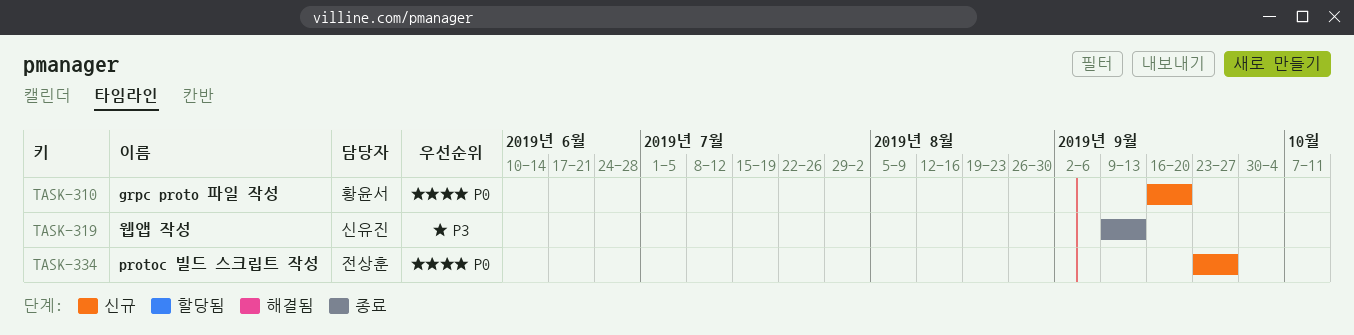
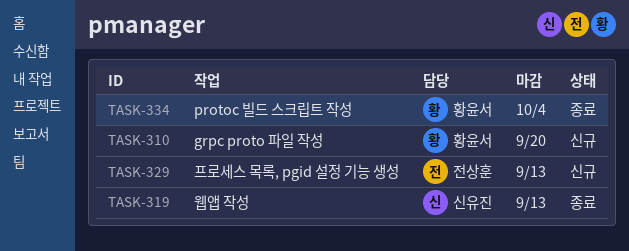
TASK-329: none -> present
TASK-334, status: 신규 -> 종료
TASK-334, owner: 전상훈 -> 황윤서
TASK-334, due: Sep 27 -> Oct 4

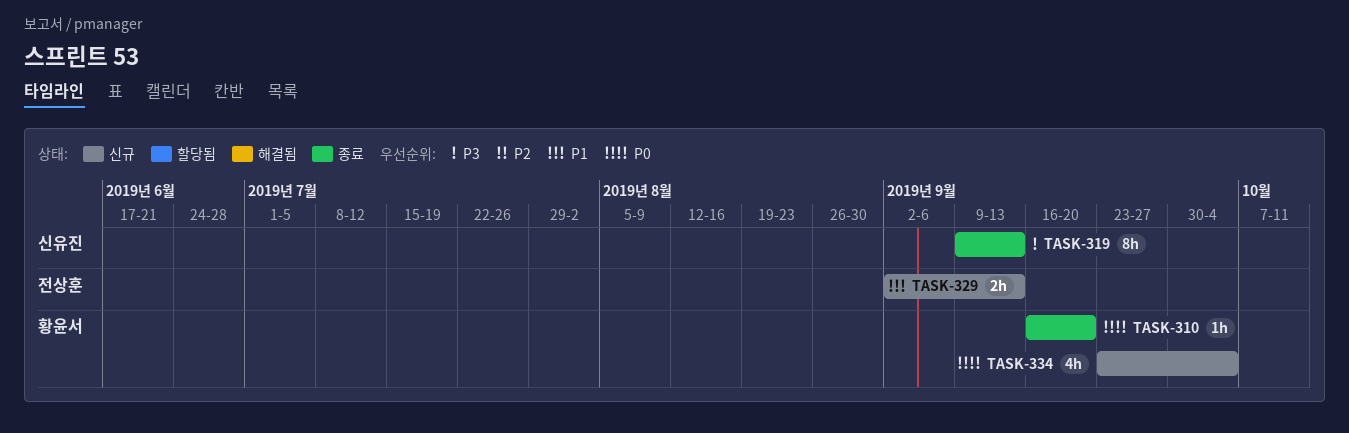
TASK-310, status: 신규 -> 종료
TASK-334, status: 종료 -> 신규

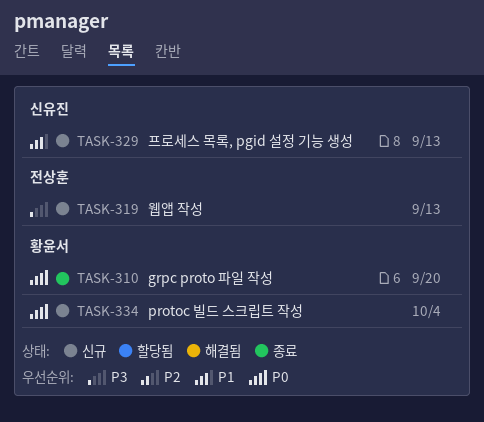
TASK-319, status: 종료 -> 신규
TASK-319, owner: 신유진 -> 전상훈
TASK-329, owner: 전상훈 -> 신유진

